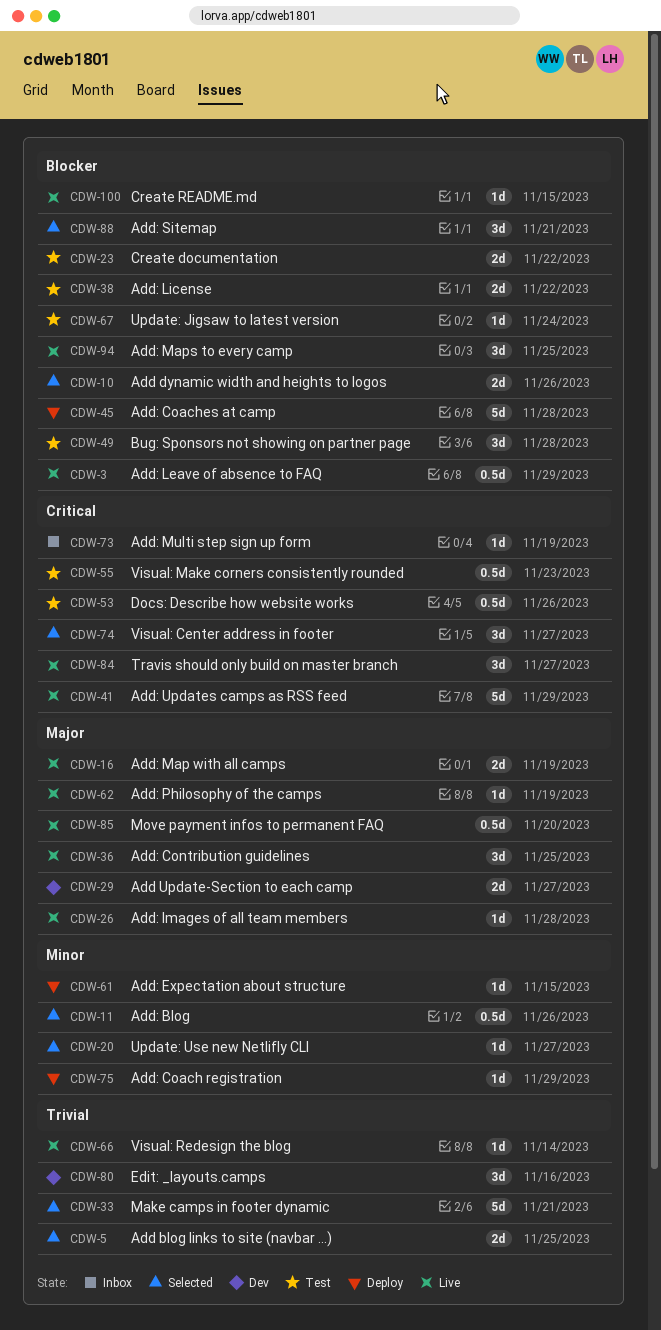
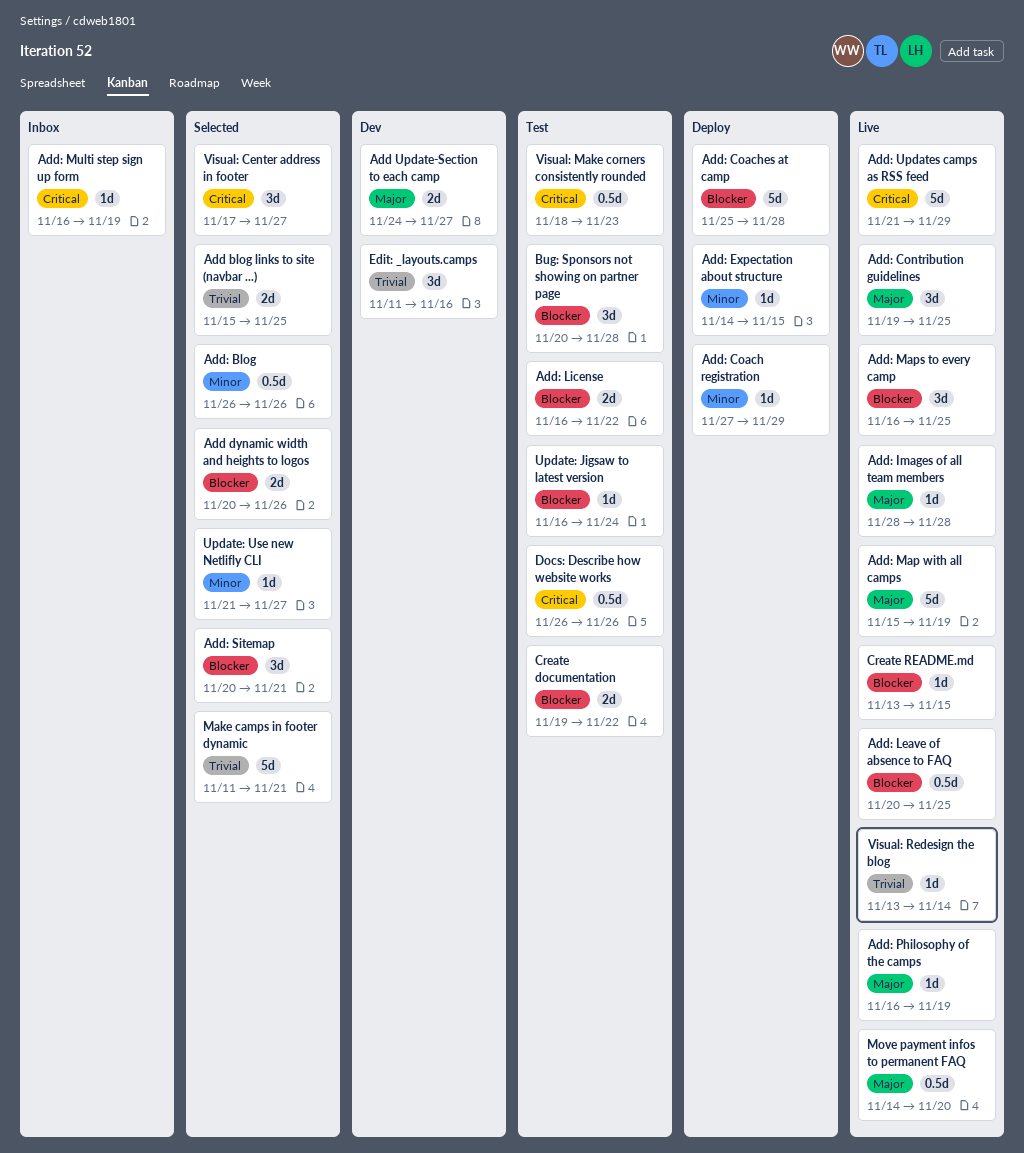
Add: Leave of absence to FAQ, due: Nov 29 -> Nov 25
Add: Map with all camps, estimate: 2d -> 5d
Travis should only build on master branch: present -> none

